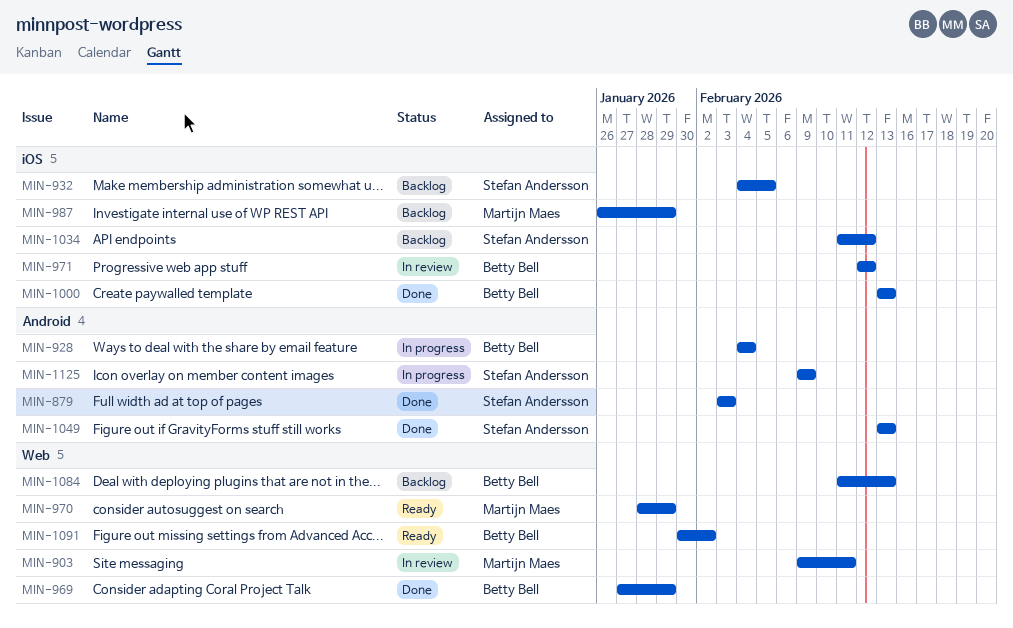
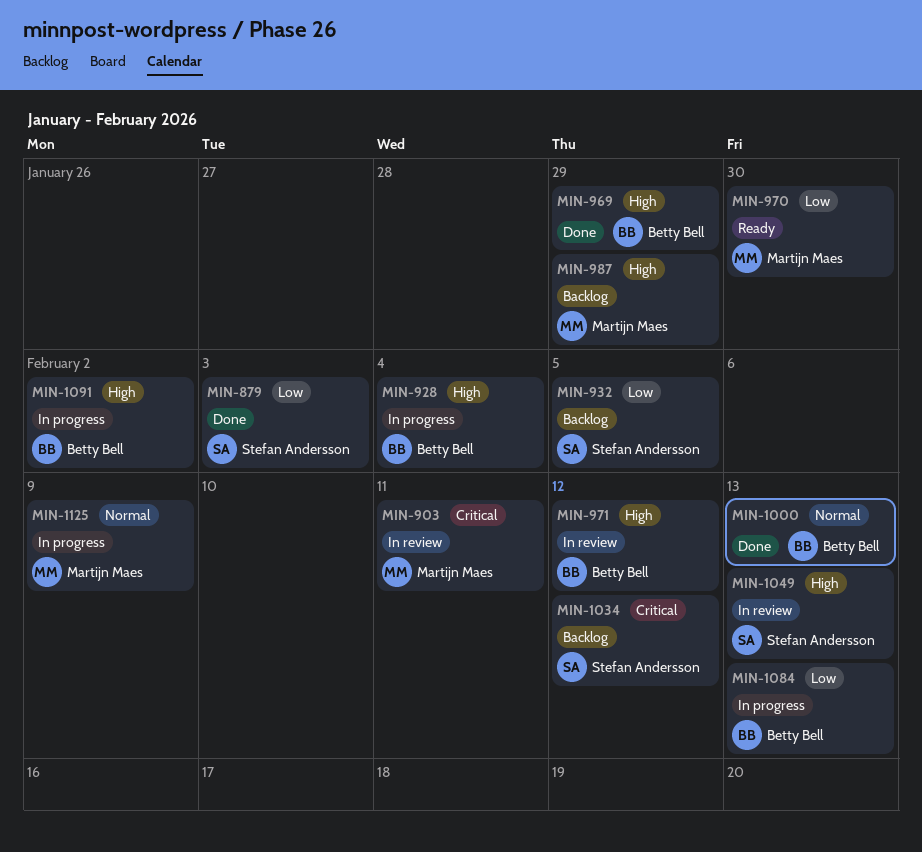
MIN-970, due: Jan 29 -> Jan 30
MIN-1049, status: Done -> In review
MIN-1084, status: Backlog -> In progress
MIN-1091, status: Ready -> In progress
MIN-1125, owner: Stefan Andersson -> Martijn Maes

